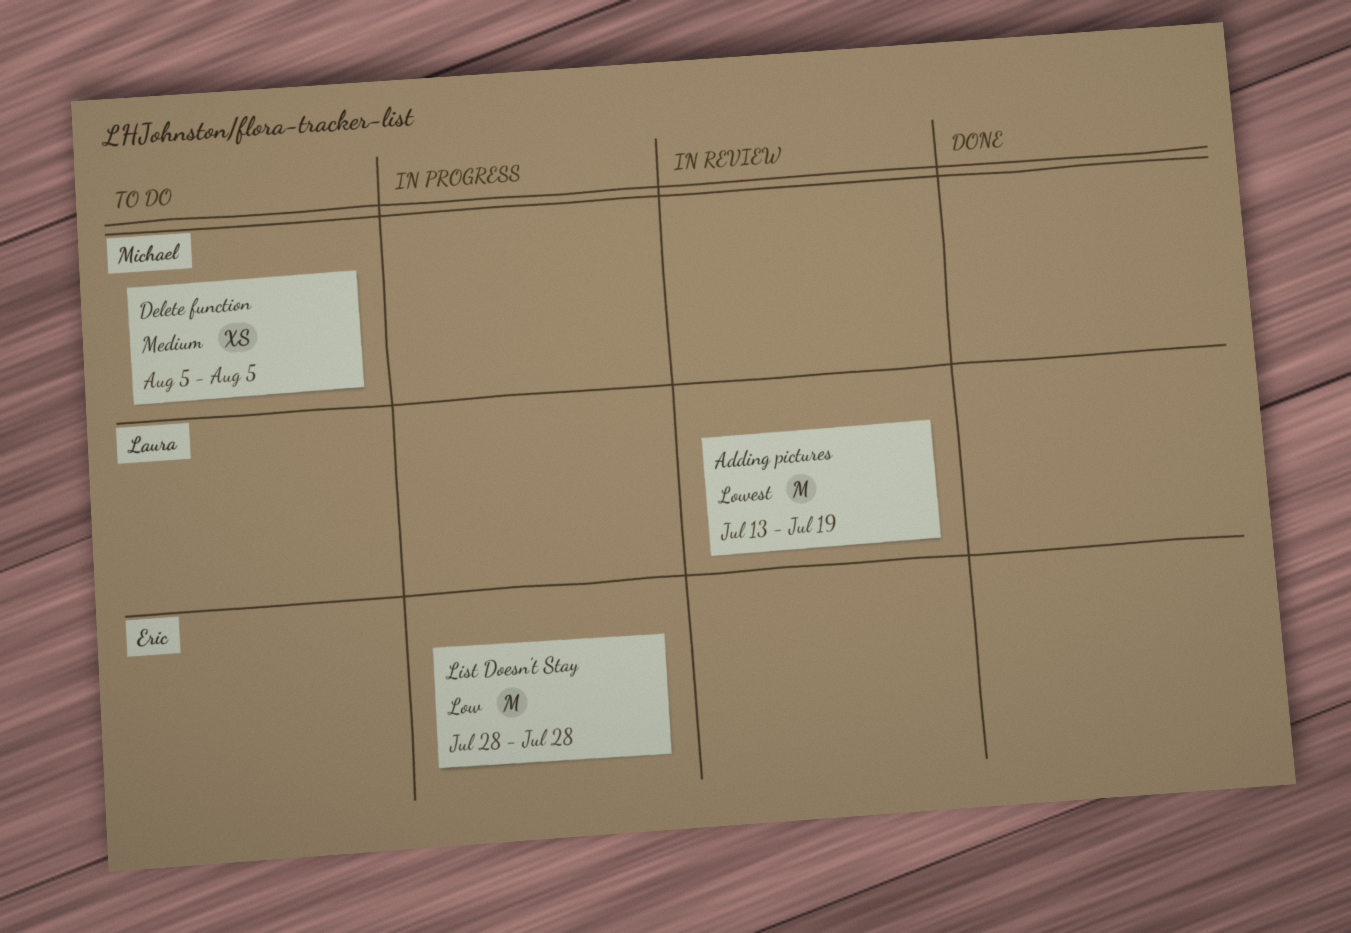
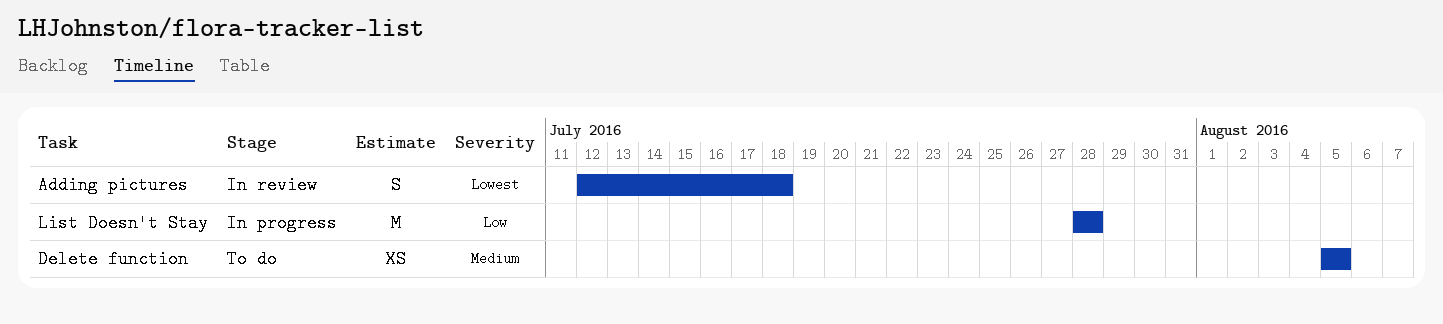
Adding pictures, estimate: M -> S
Adding pictures, start: Jul 13 -> Jul 12
Adding pictures, due: Jul 19 -> Jul 18

